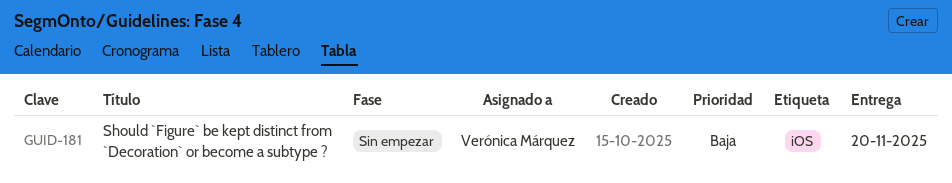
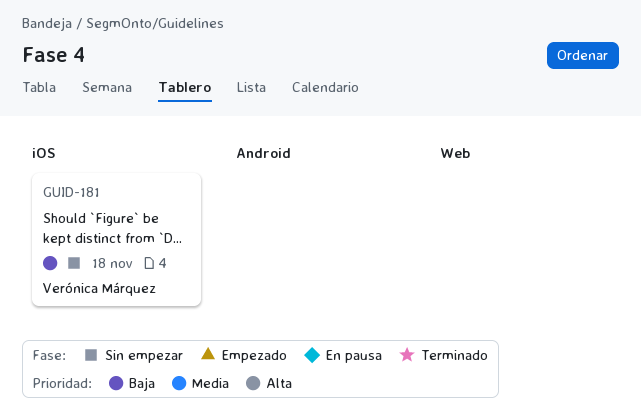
GUID-181, due: Nov 20 -> Nov 18

